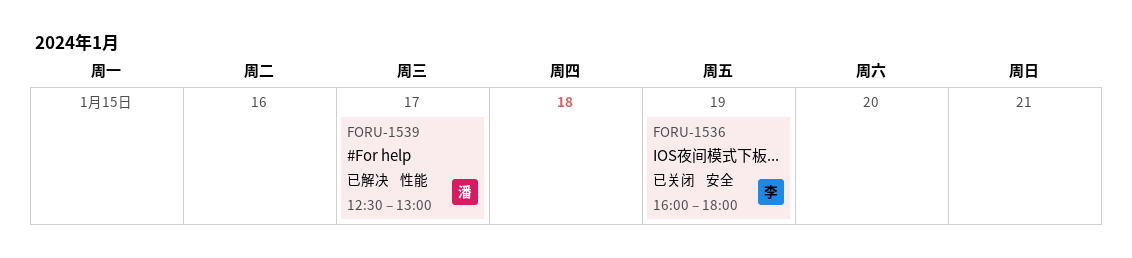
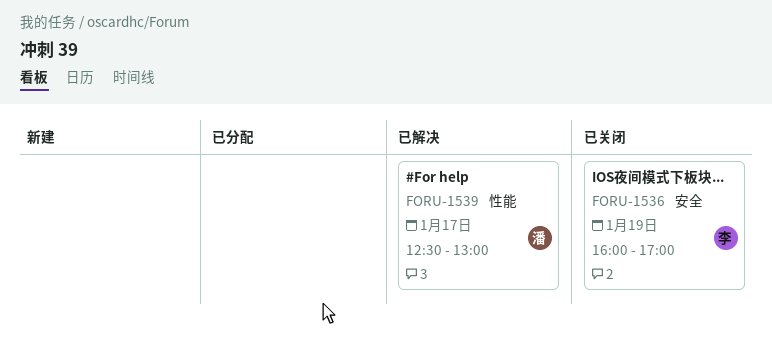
FORU-1536, ends: 18:00 -> 17:00

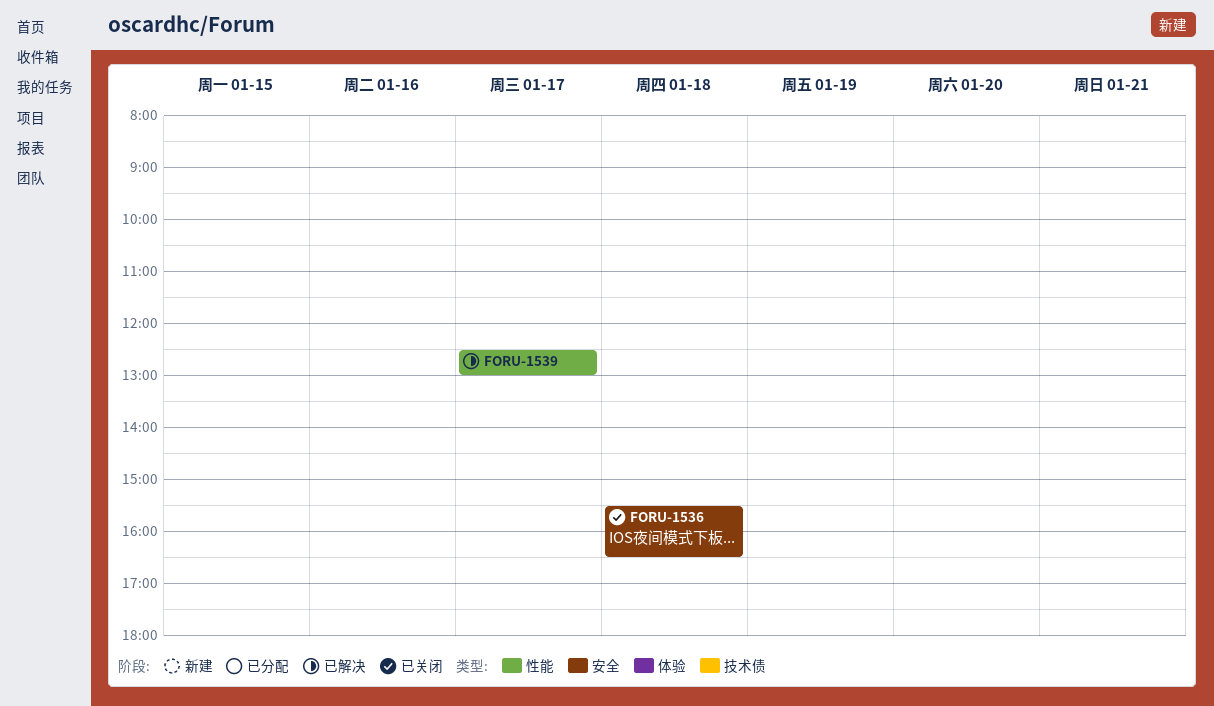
FORU-1536, day: Jan 19 -> Jan 18
FORU-1536, begins: 16:00 -> 15:30
FORU-1536, ends: 17:00 -> 16:30

